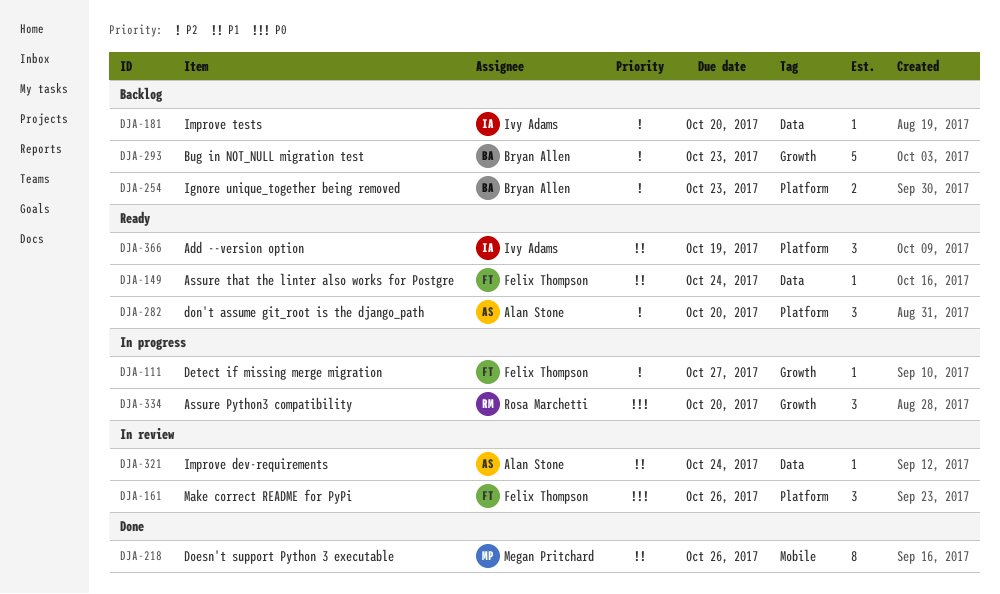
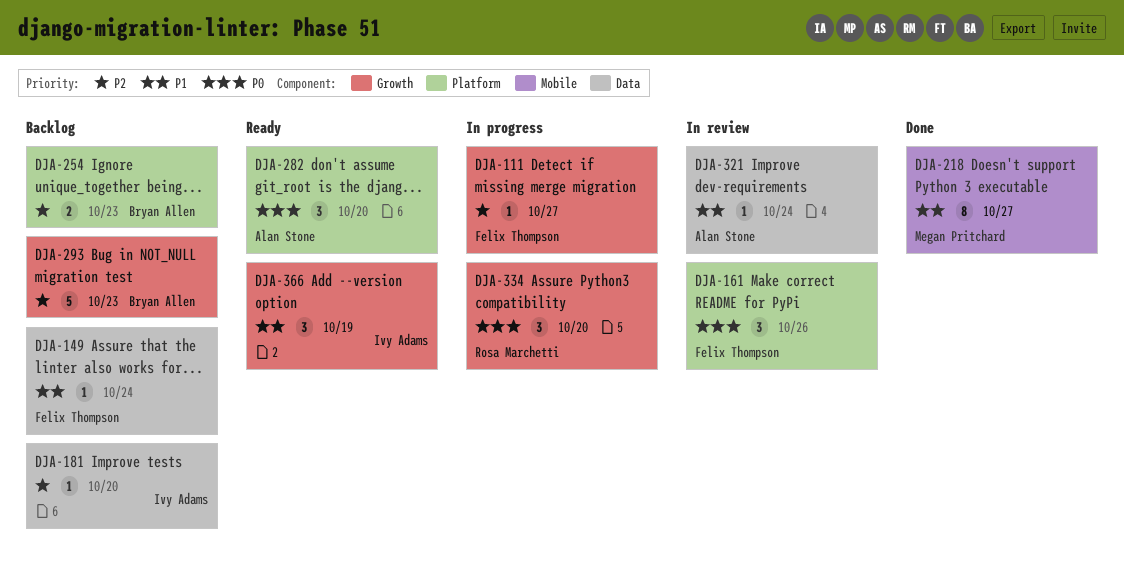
DJA-149, status: Ready -> Backlog
DJA-218, due: Oct 26 -> Oct 27
DJA-282, priority: P2 -> P0
DJA-366, label: Platform -> Growth

